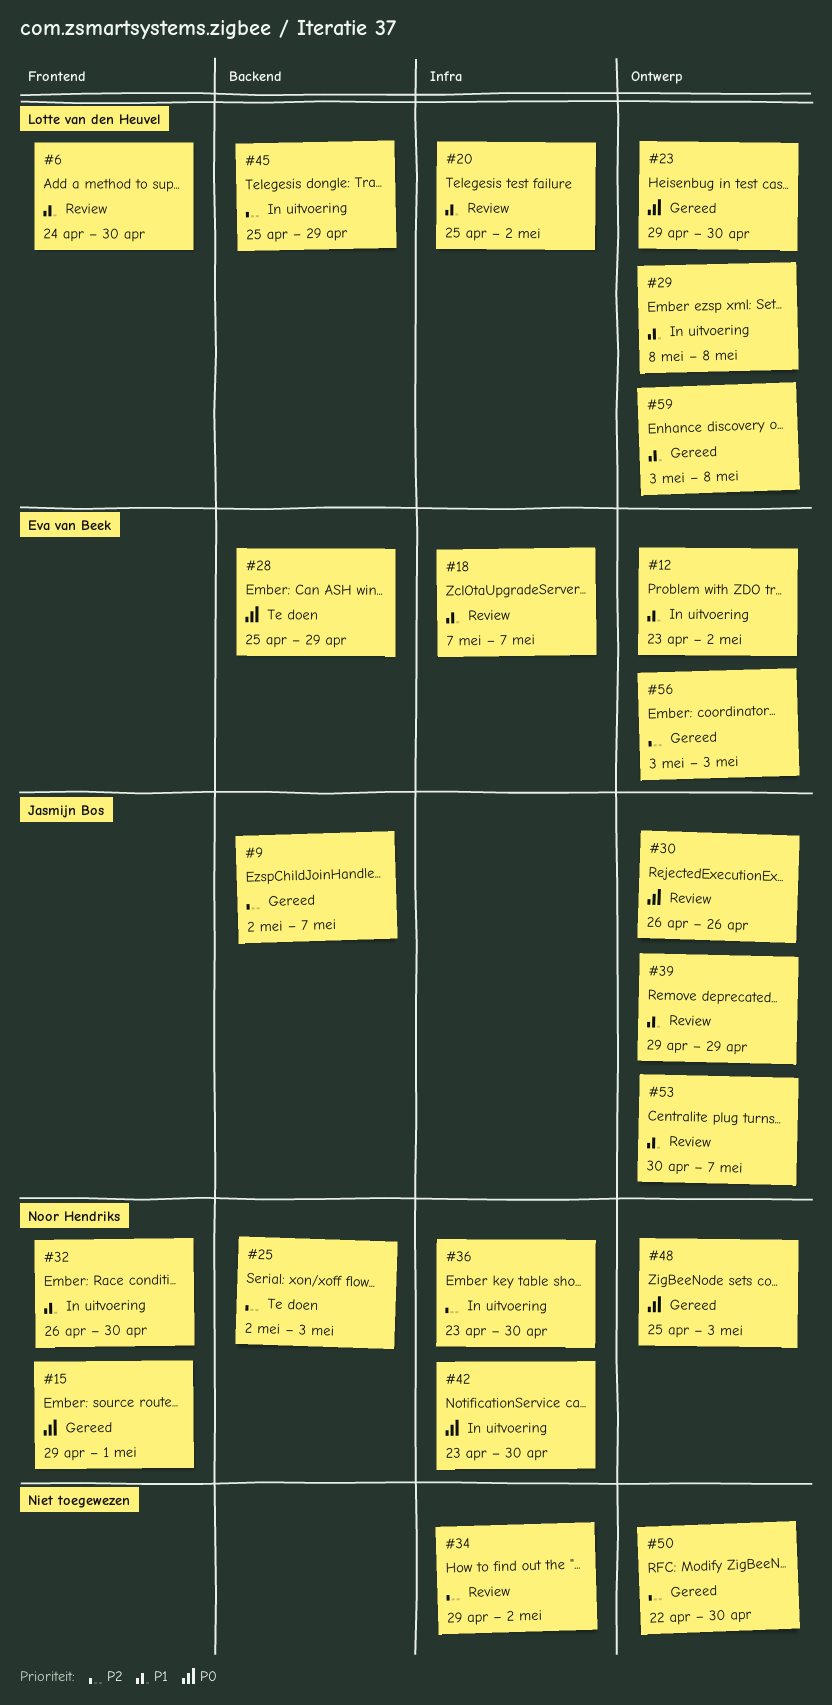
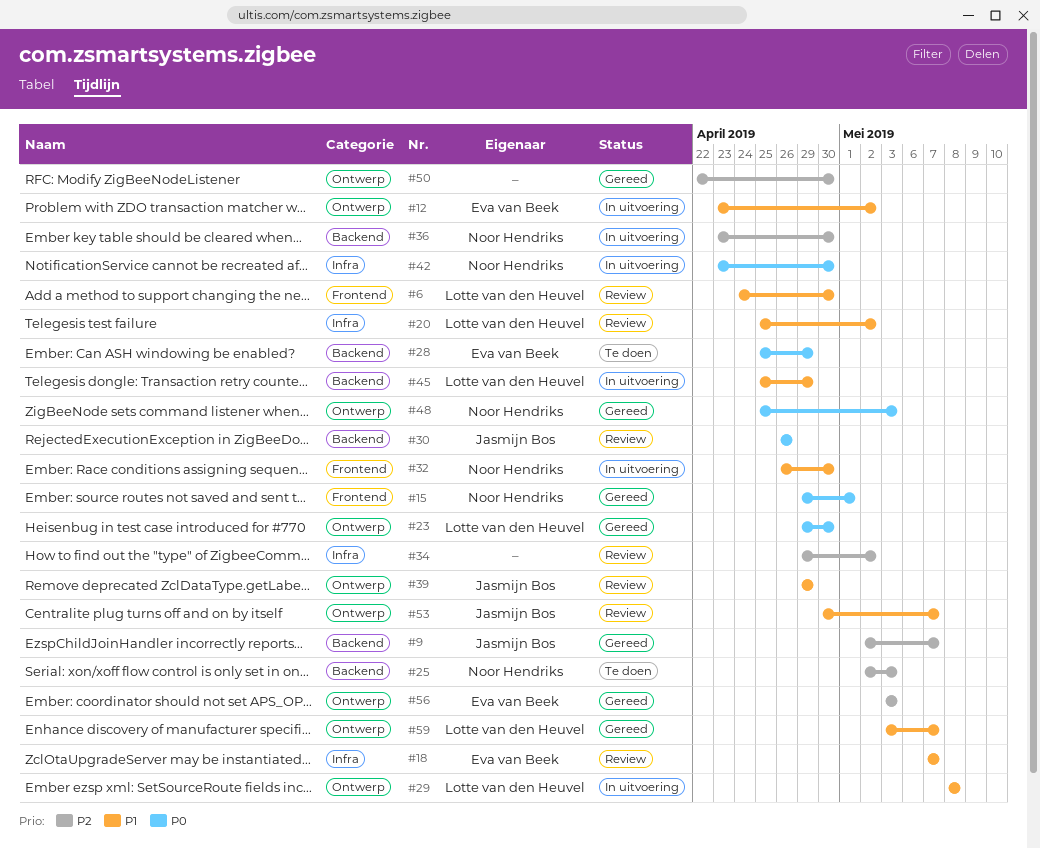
#30, label: Ontwerp -> Backend
#36, label: Infra -> Backend
#45, priority: P2 -> P1
#59, due: May 8 -> May 7

